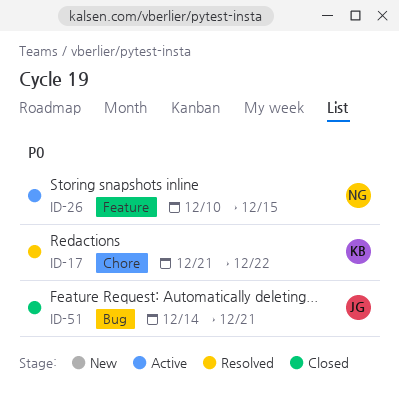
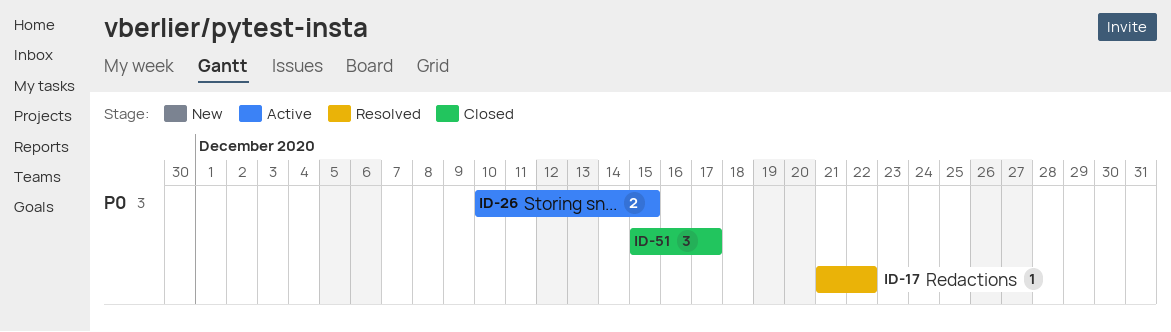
ID-51, start: Dec 14 -> Dec 15
ID-51, due: Dec 21 -> Dec 17

